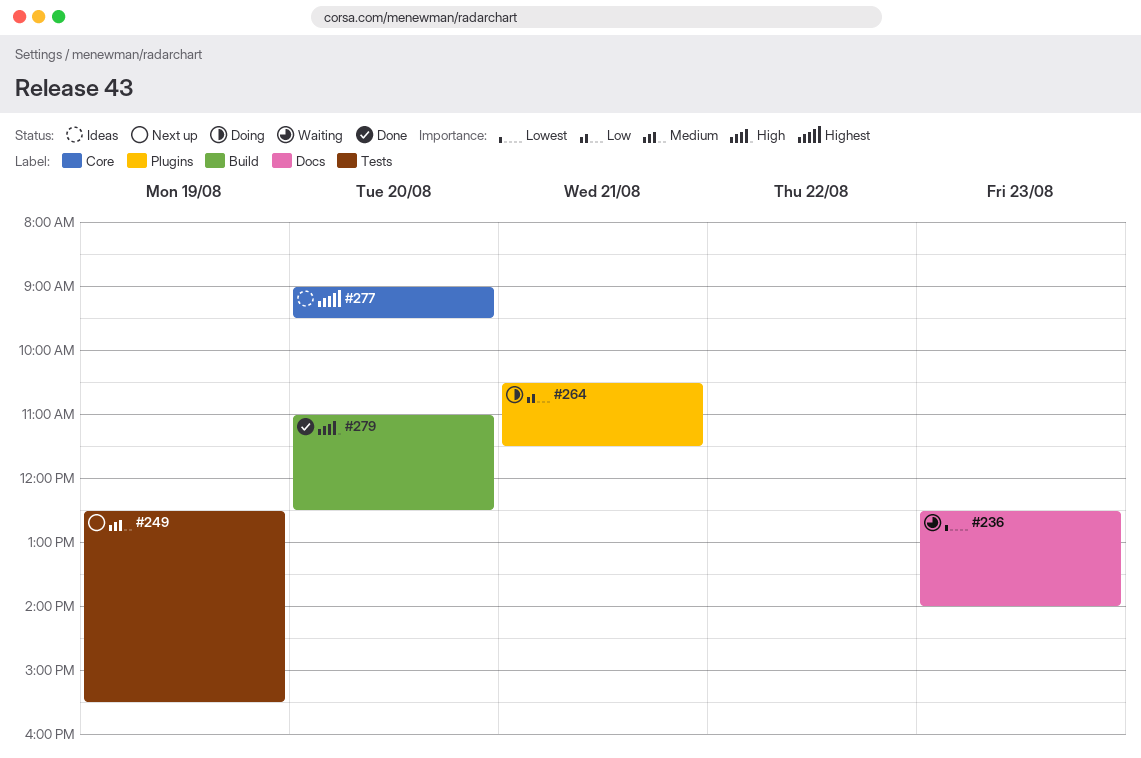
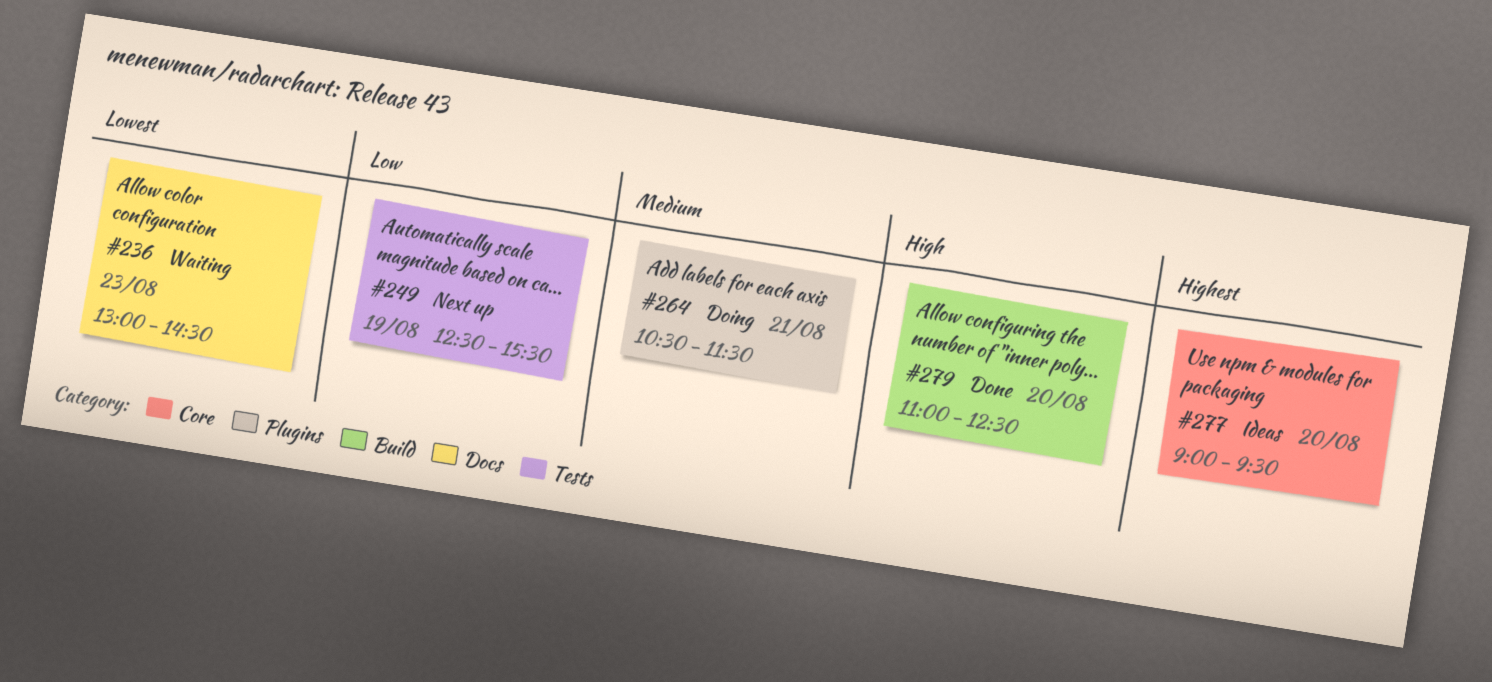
#236, begins: 12:30 -> 13:00
#236, ends: 14:00 -> 14:30
#249, priority: Medium -> Low
#264, priority: Low -> Medium

